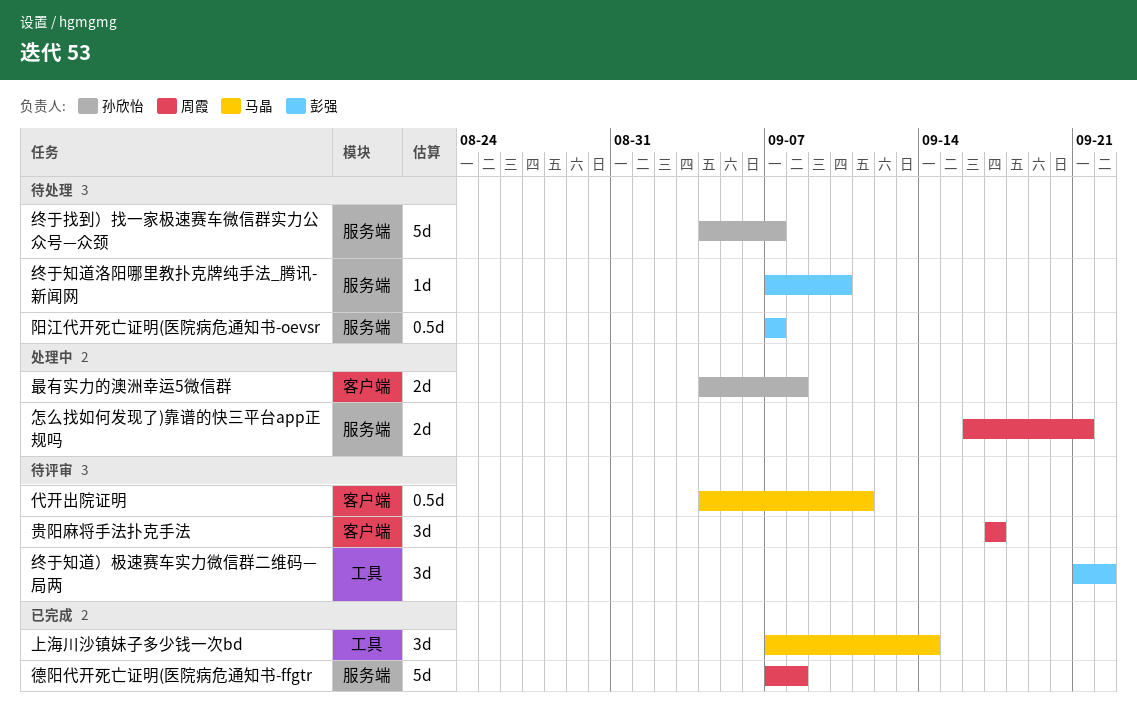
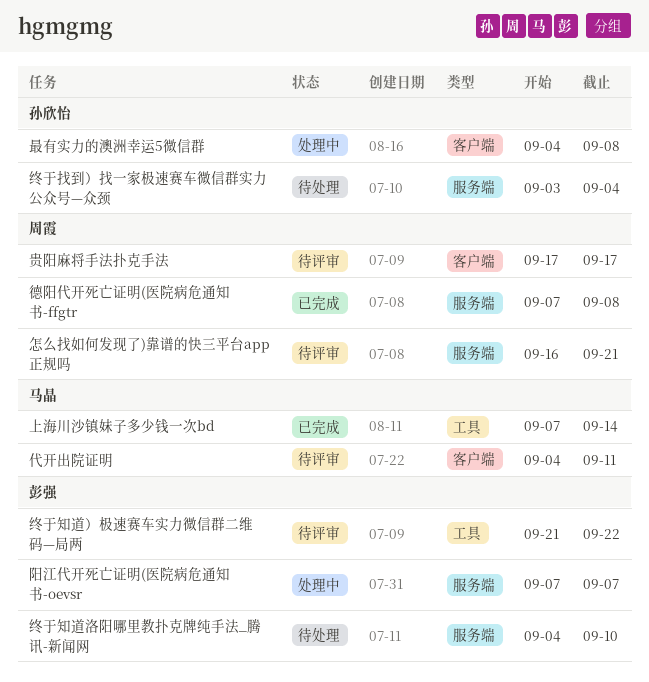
怎么找如何发现了)靠谱的快三平台app正规吗, status: 处理中 -> 待评审
终于找到）找一家极速赛车微信群实力公众号—众颈, start: Sep 4 -> Sep 3
终于找到）找一家极速赛车微信群实力公众号—众颈, due: Sep 7 -> Sep 4
终于知道洛阳哪里教扑克牌纯手法_腾讯-新闻网, start: Sep 7 -> Sep 4
阳江代开死亡证明(医院病危通知书-oevsr, status: 待处理 -> 处理中

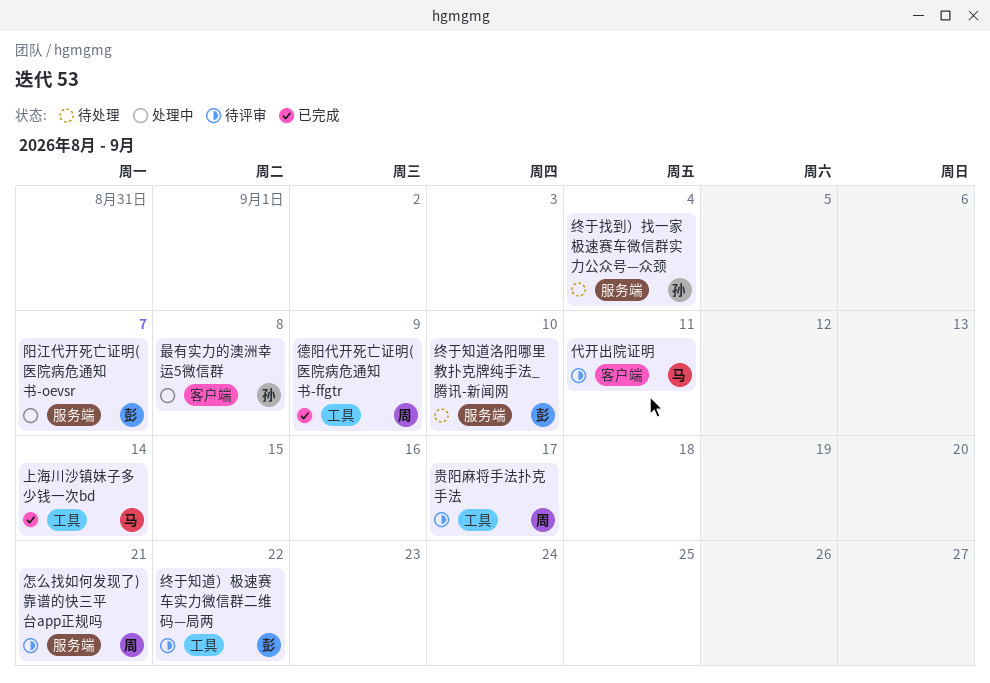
德阳代开死亡证明(医院病危通知书-ffgtr, label: 服务端 -> 工具
德阳代开死亡证明(医院病危通知书-ffgtr, due: Sep 8 -> Sep 9
贵阳麻将手法扑克手法, label: 客户端 -> 工具

